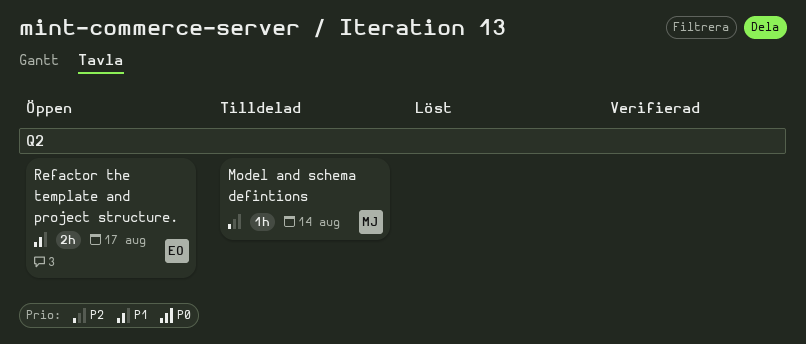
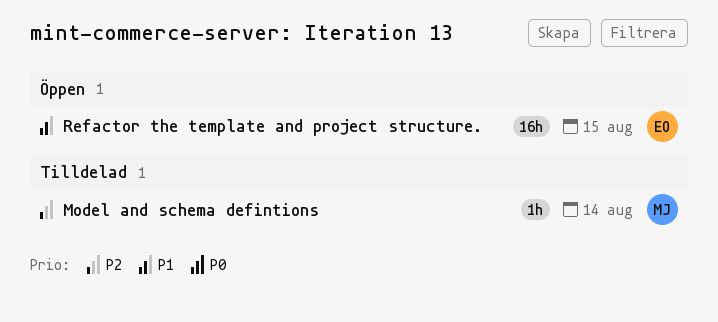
Refactor the template and project structure., estimate: 2h -> 16h
Refactor the template and project structure., due: Aug 17 -> Aug 15

